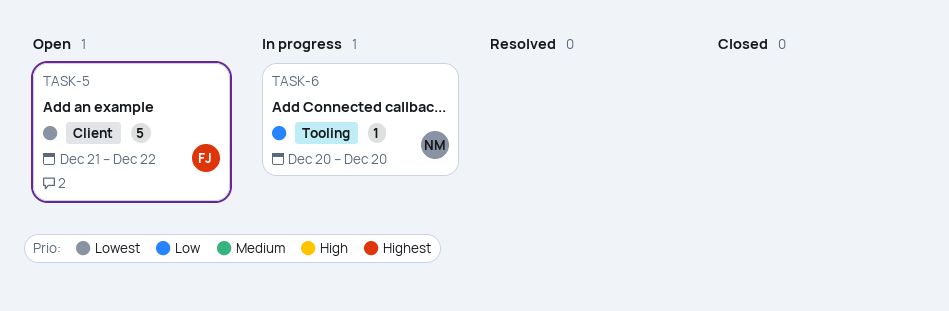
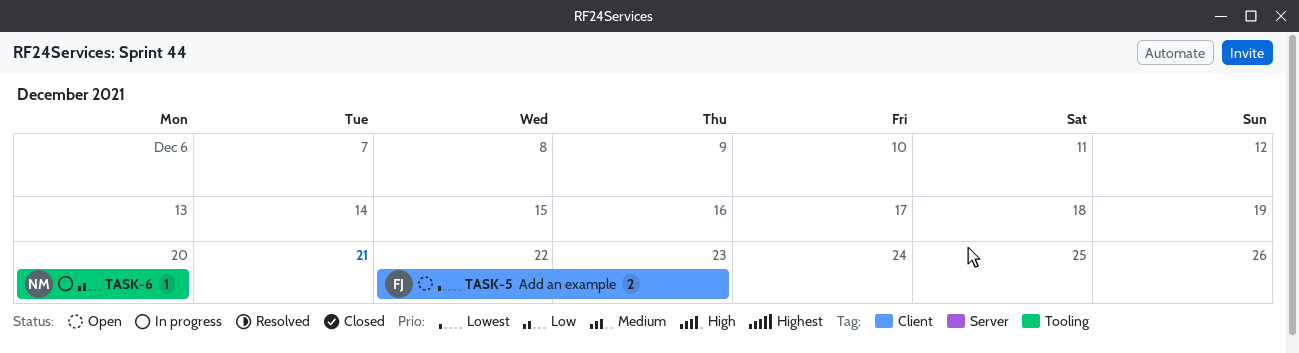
TASK-5, estimate: 5 -> 2
TASK-5, start: Dec 21 -> Dec 22
TASK-5, due: Dec 22 -> Dec 23

